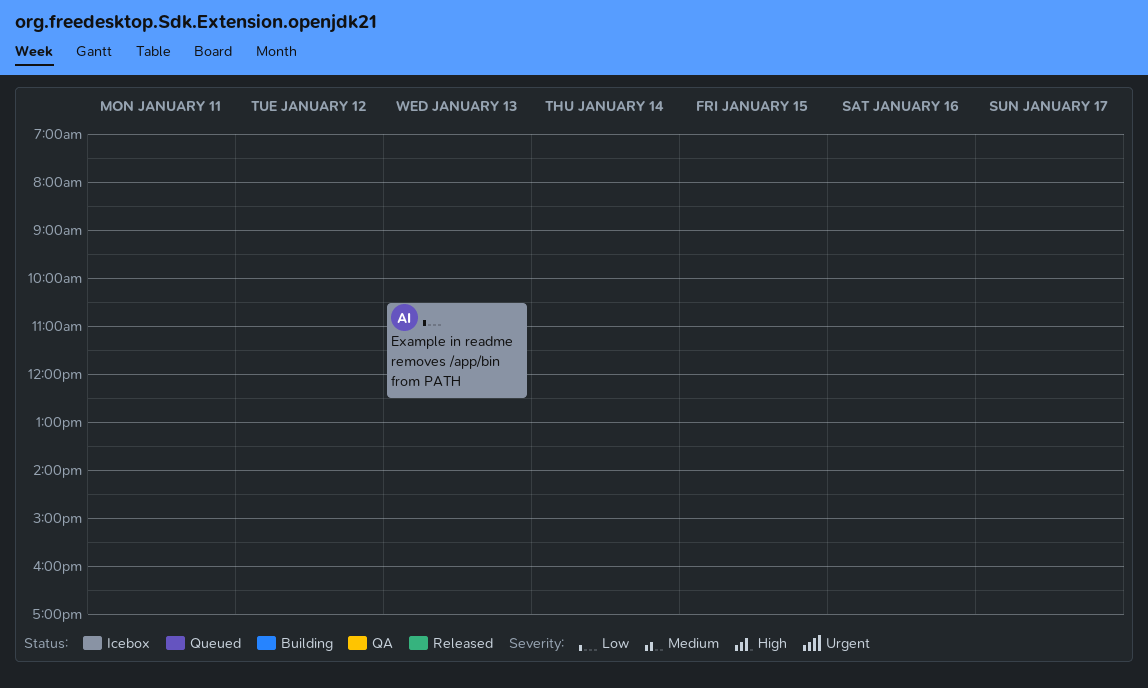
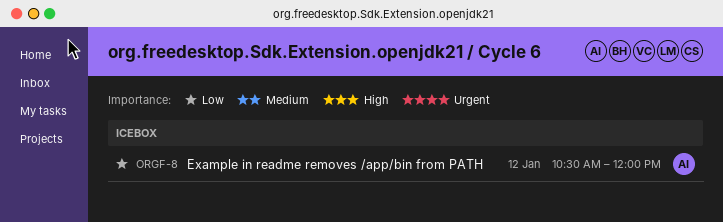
Example in readme removes /app/bin from PATH, day: Jan 13 -> Jan 12
Example in readme removes /app/bin from PATH, ends: 12:30 -> 12:00

